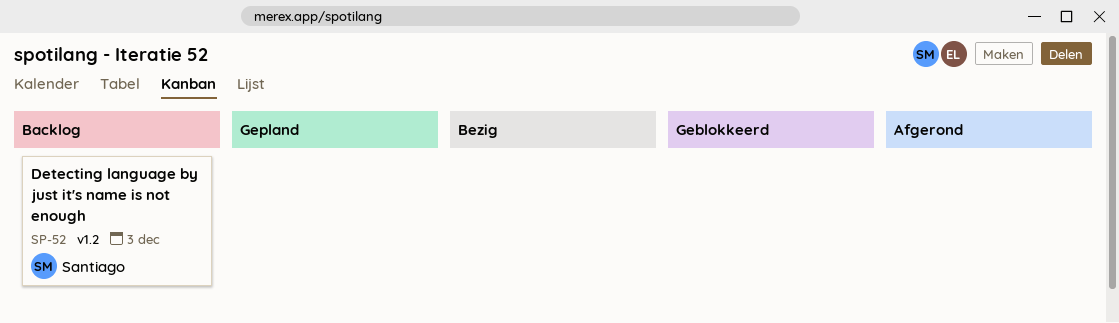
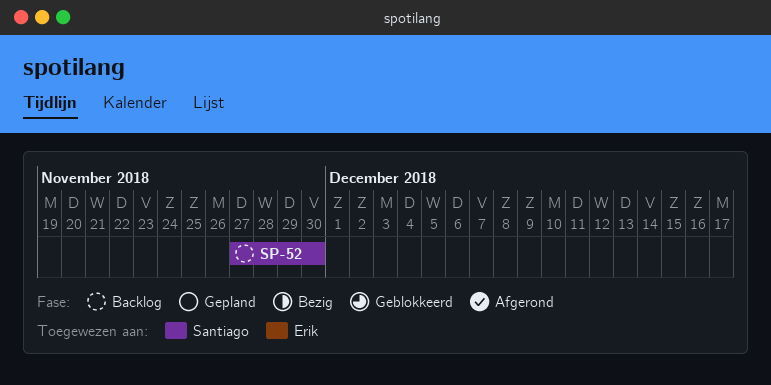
SP-52, due: Dec 3 -> Nov 30

